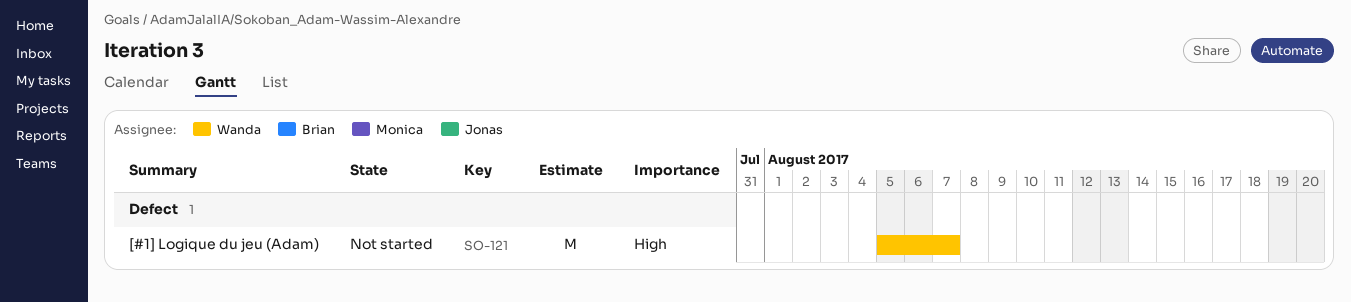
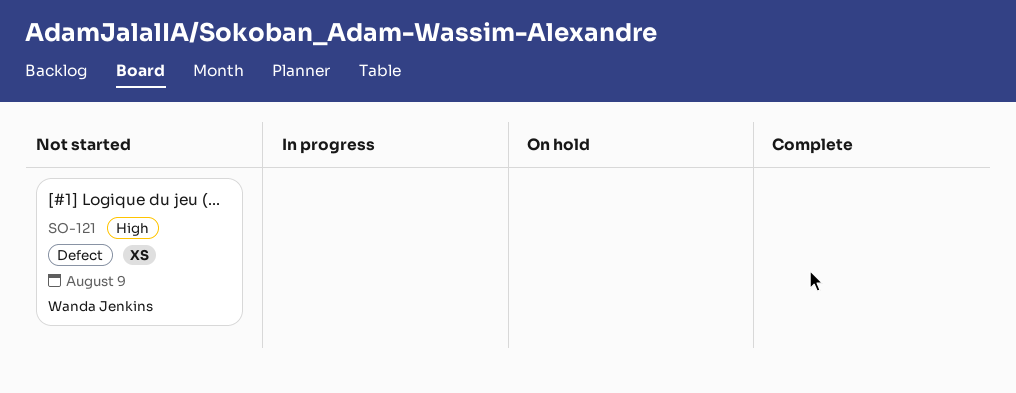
SO-121, estimate: M -> XS
SO-121, due: Aug 7 -> Aug 9

